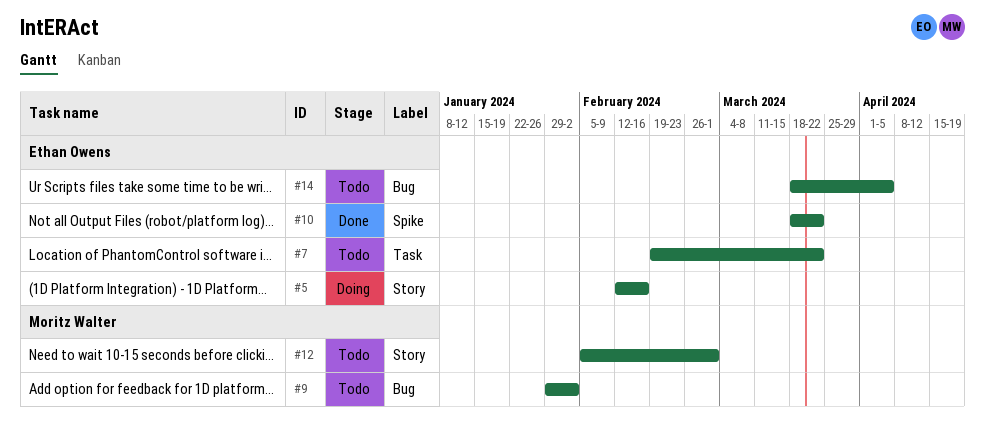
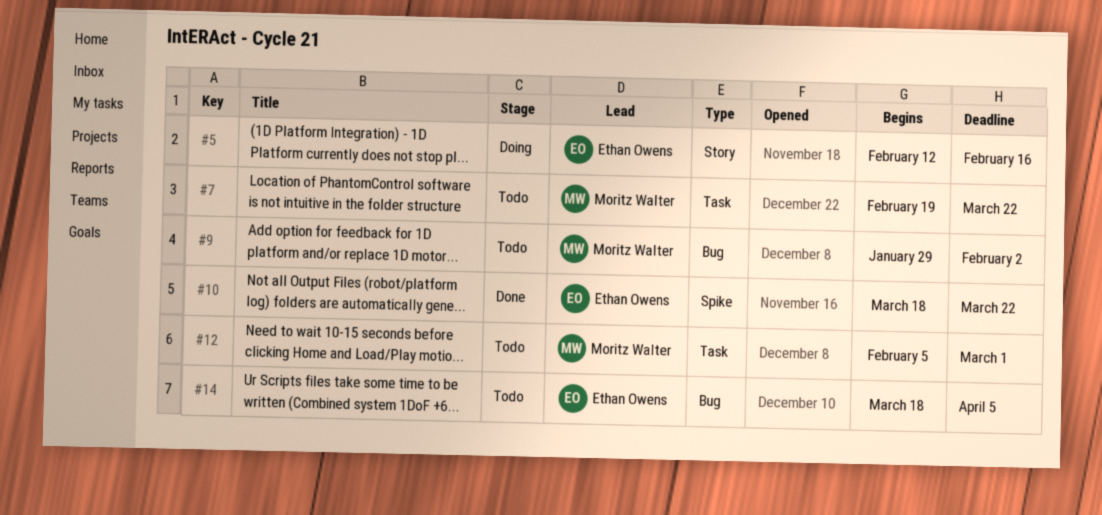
#7, owner: Ethan Owens -> Moritz Walter
#12, label: Story -> Task

